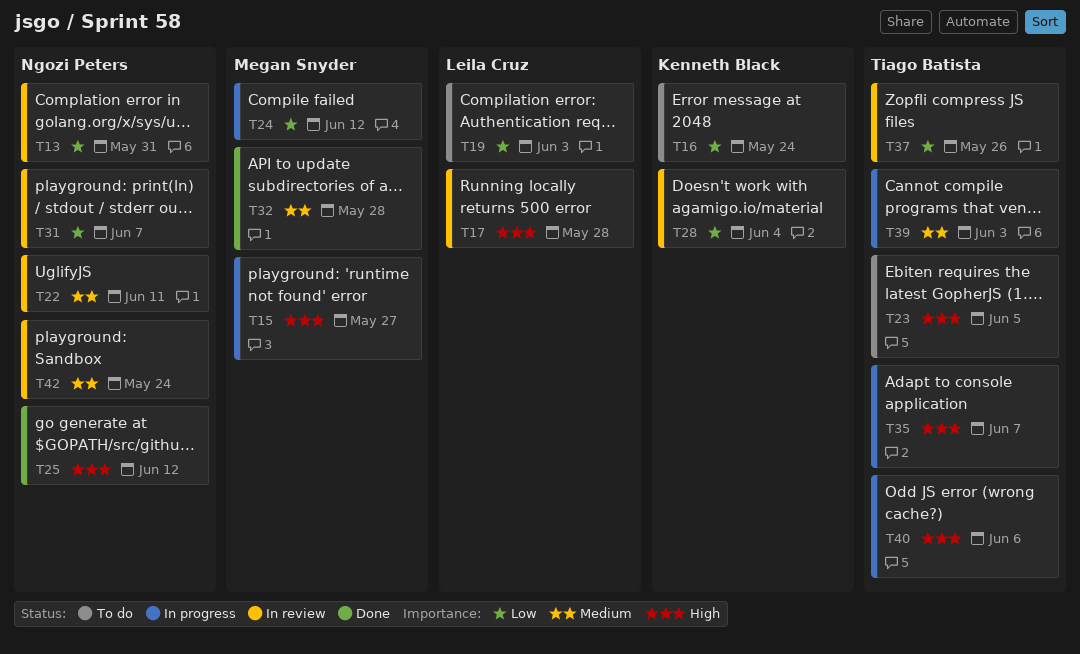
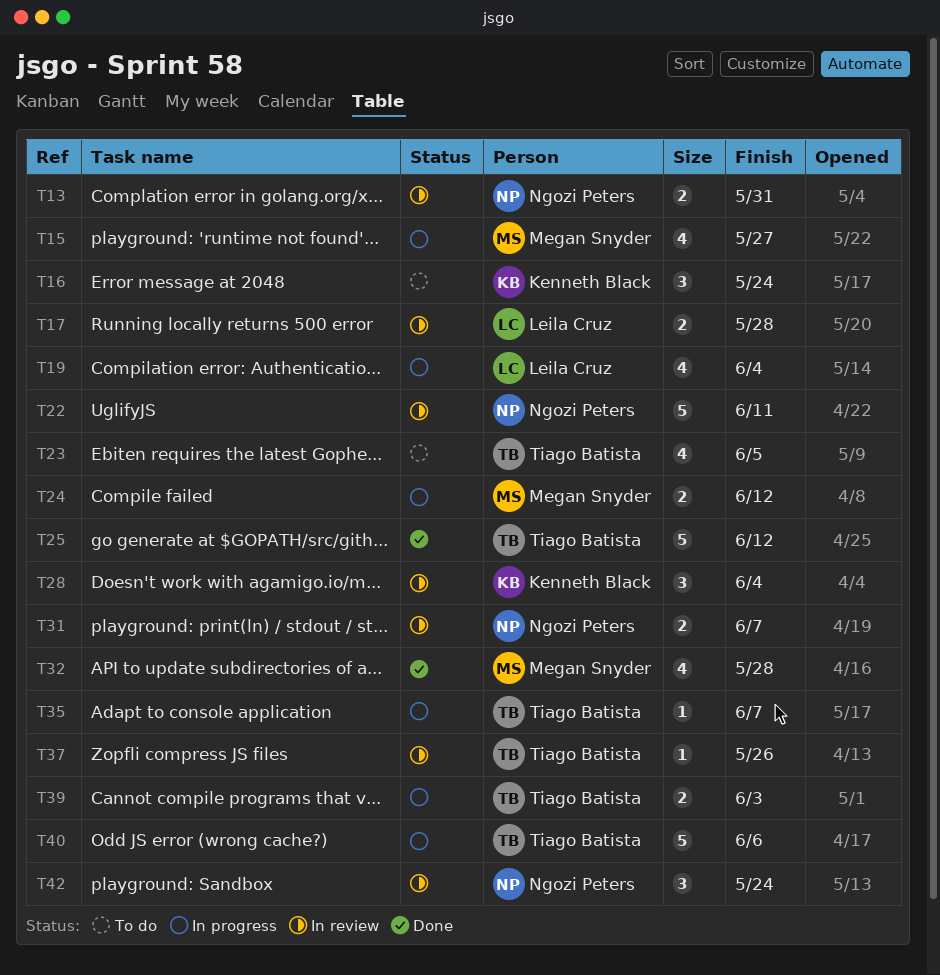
T19, status: To do -> In progress
T19, due: Jun 3 -> Jun 4
T25, owner: Ngozi Peters -> Tiago Batista

